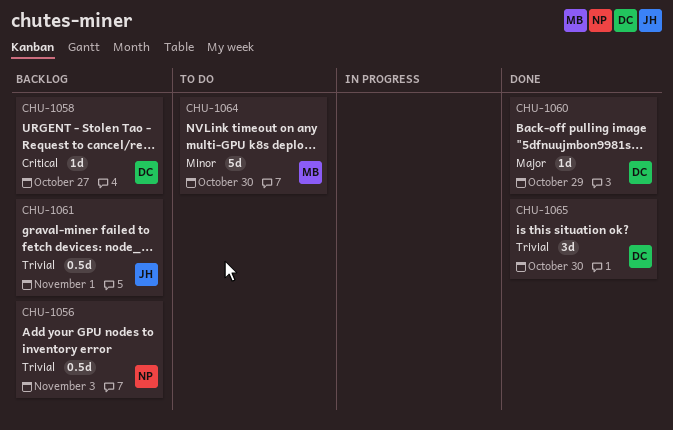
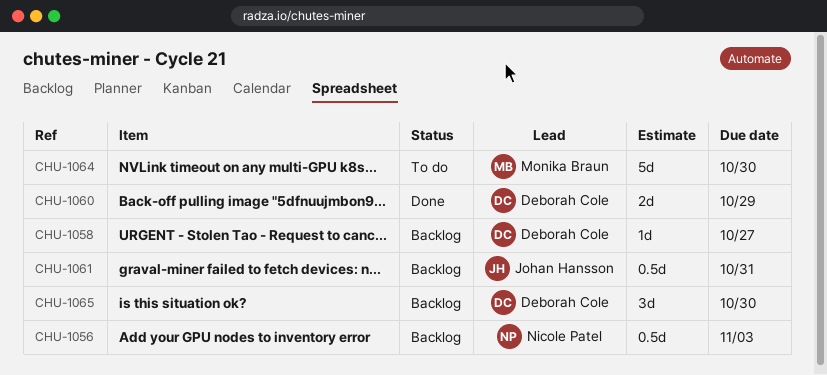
CHU-1060, estimate: 1d -> 2d
CHU-1061, due: Nov 1 -> Oct 31
CHU-1065, status: Done -> Backlog

